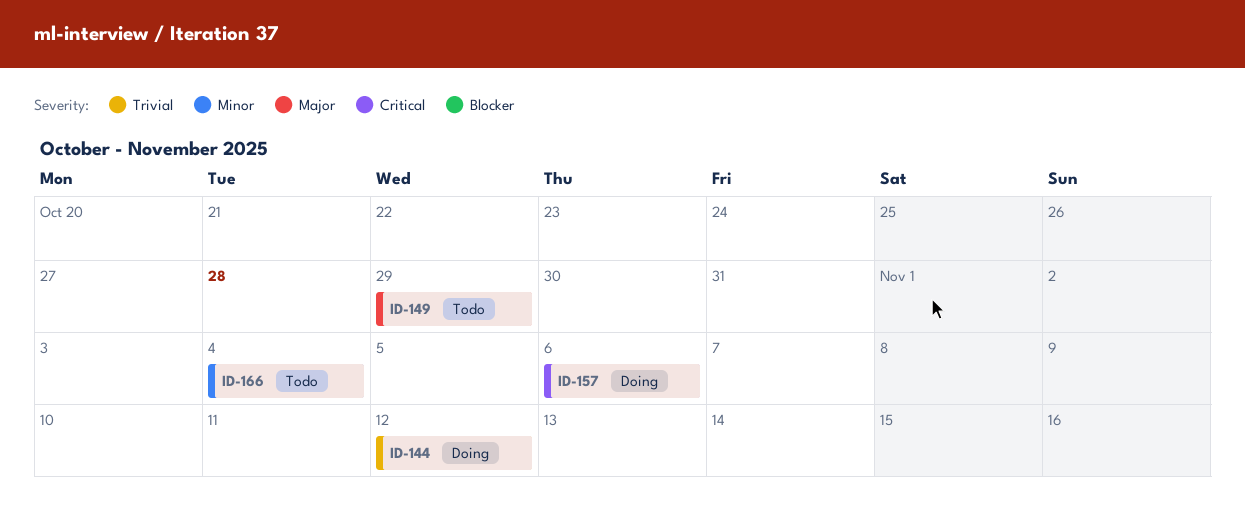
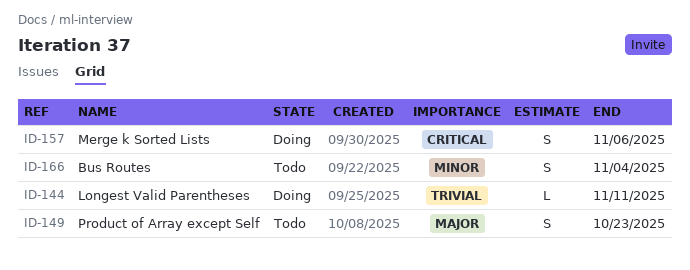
ID-144, due: Nov 12 -> Nov 11
ID-149, due: Oct 29 -> Oct 23

